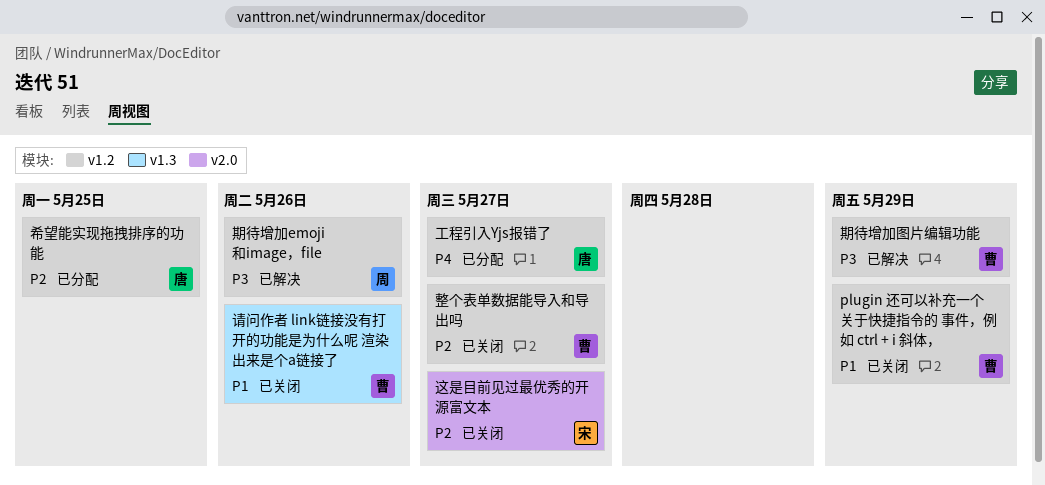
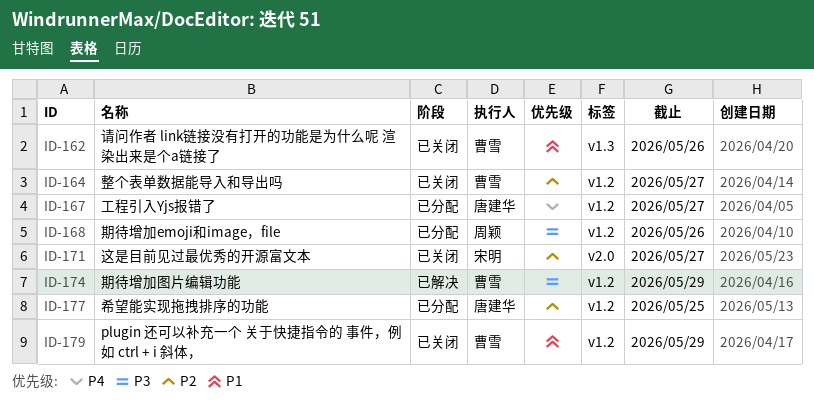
期待增加emoji和image，file, status: 已解决 -> 已分配

